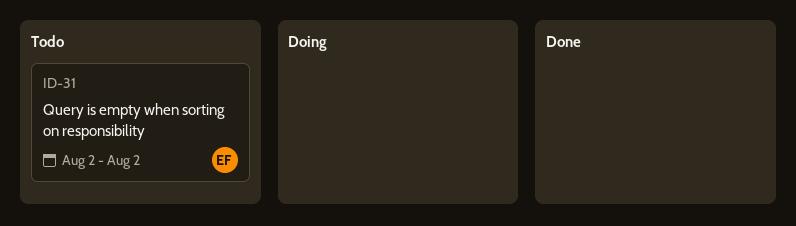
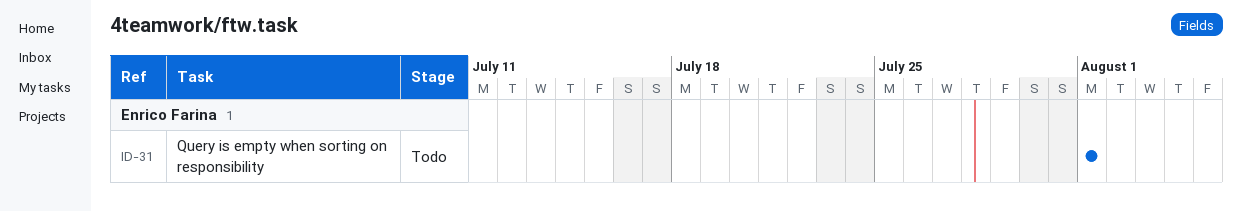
ID-31, start: Aug 2 -> Aug 1
ID-31, due: Aug 2 -> Aug 1

